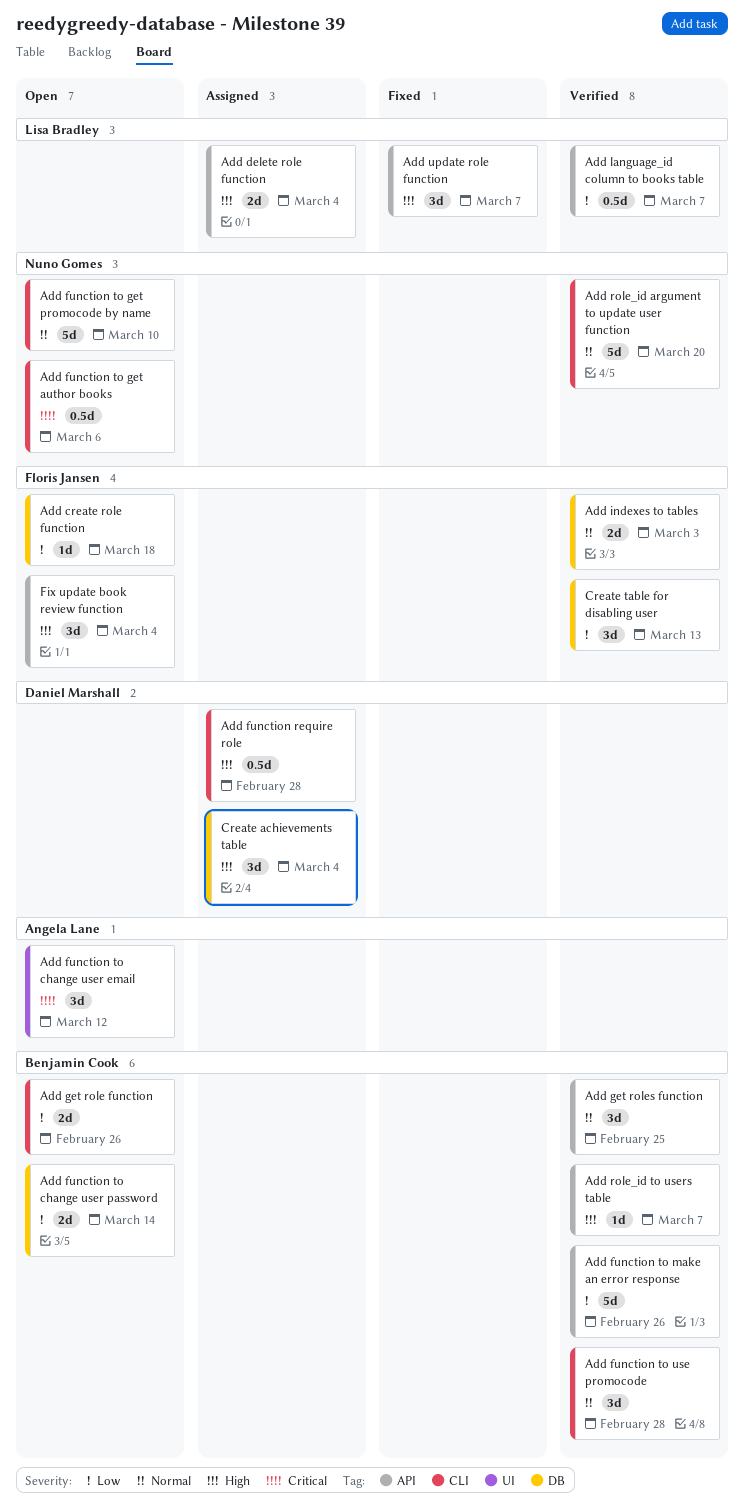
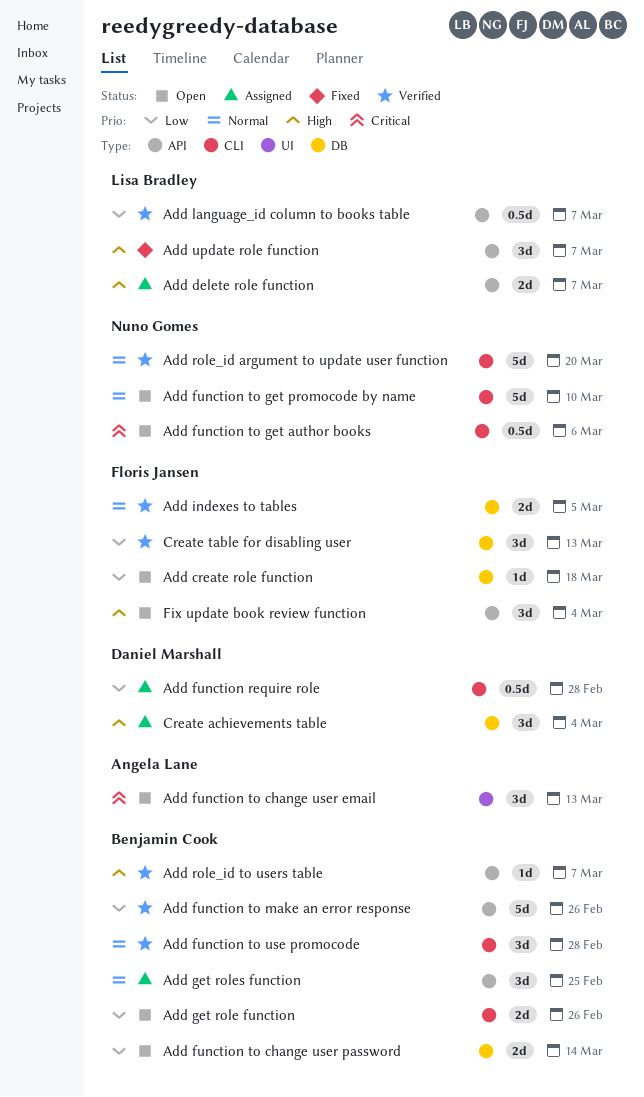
Add delete role function, due: Mar 4 -> Mar 7
Add function require role, priority: High -> Low
Add function to change user email, due: Mar 12 -> Mar 13
Add get roles function, status: Verified -> Assigned
Add indexes to tables, due: Mar 3 -> Mar 5

